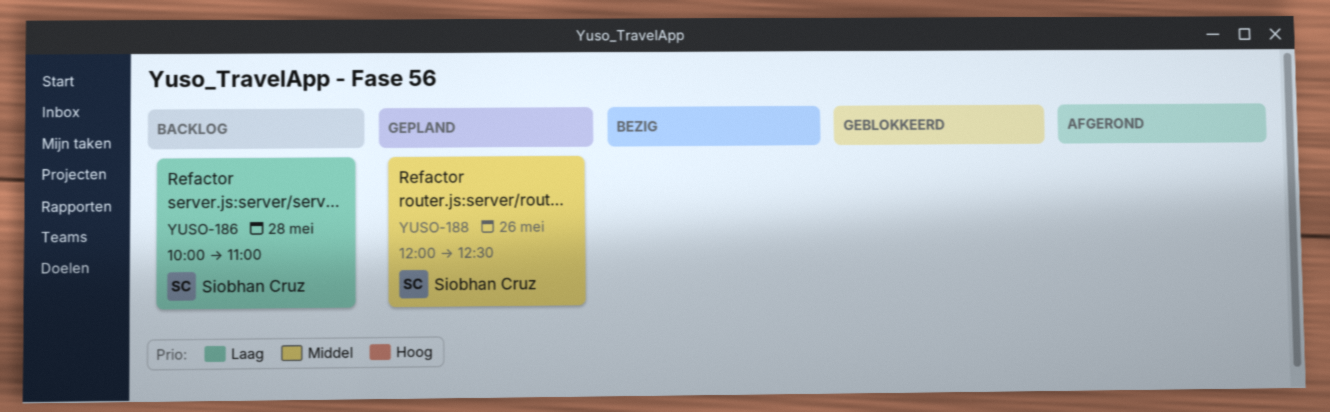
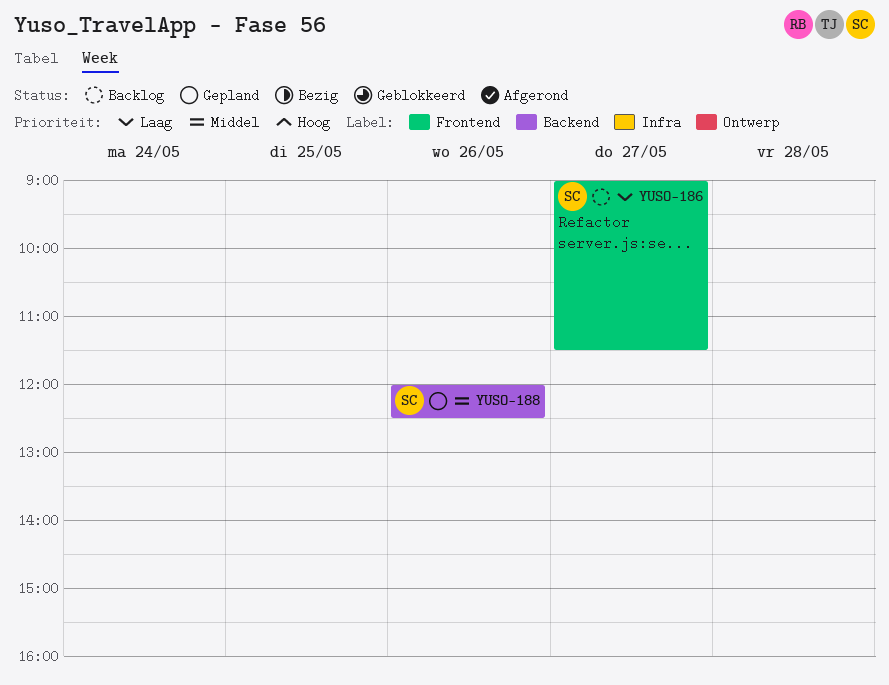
YUSO-186, day: May 28 -> May 27
YUSO-186, begins: 10:00 -> 09:00
YUSO-186, ends: 11:00 -> 11:30

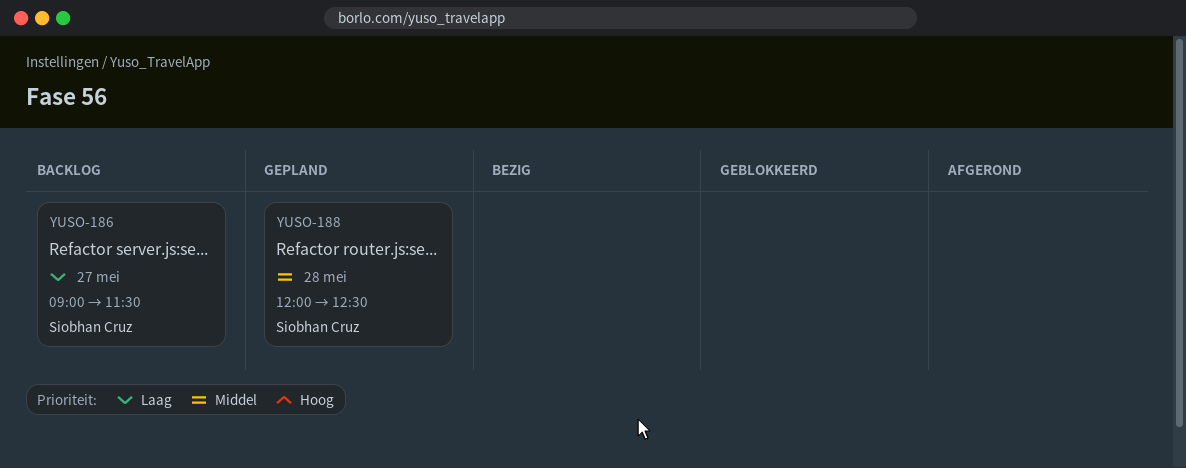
YUSO-188, day: May 26 -> May 28

